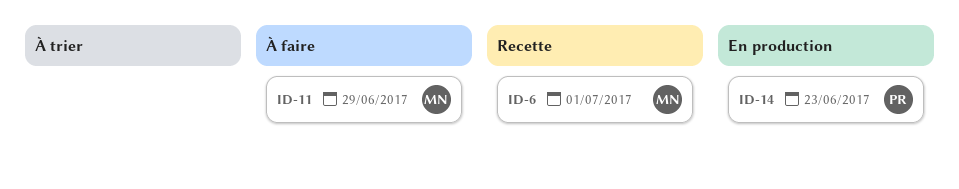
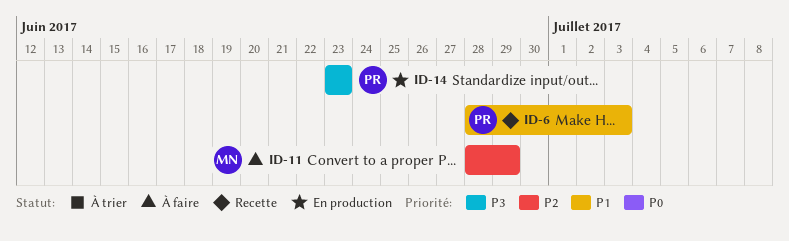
ID-6, owner: MN -> PR
ID-6, due: Jul 1 -> Jul 3

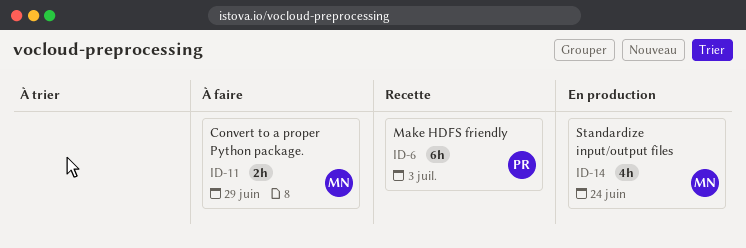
ID-14, owner: PR -> MN
ID-14, due: Jun 23 -> Jun 24

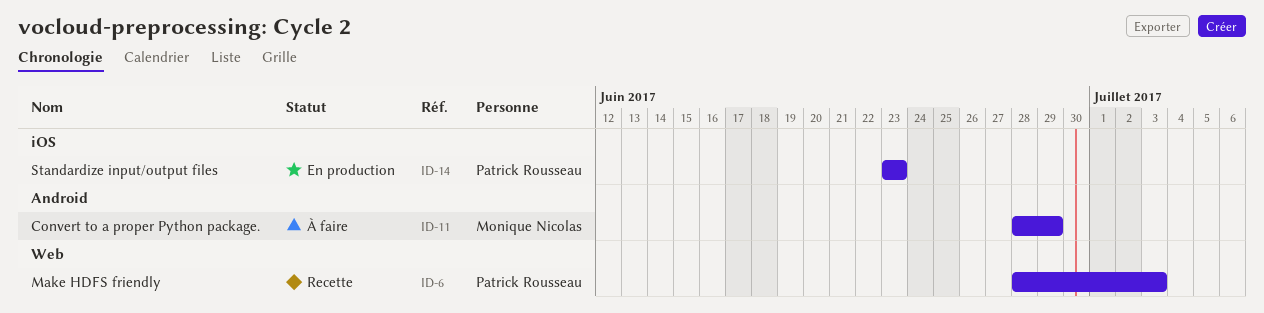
ID-14, owner: Monique Nicolas -> Patrick Rousseau
ID-14, due: Jun 24 -> Jun 23

